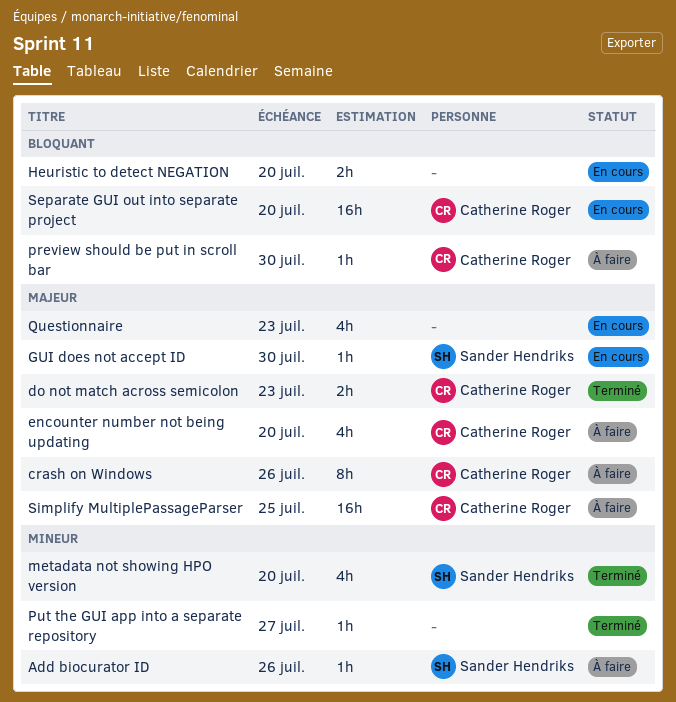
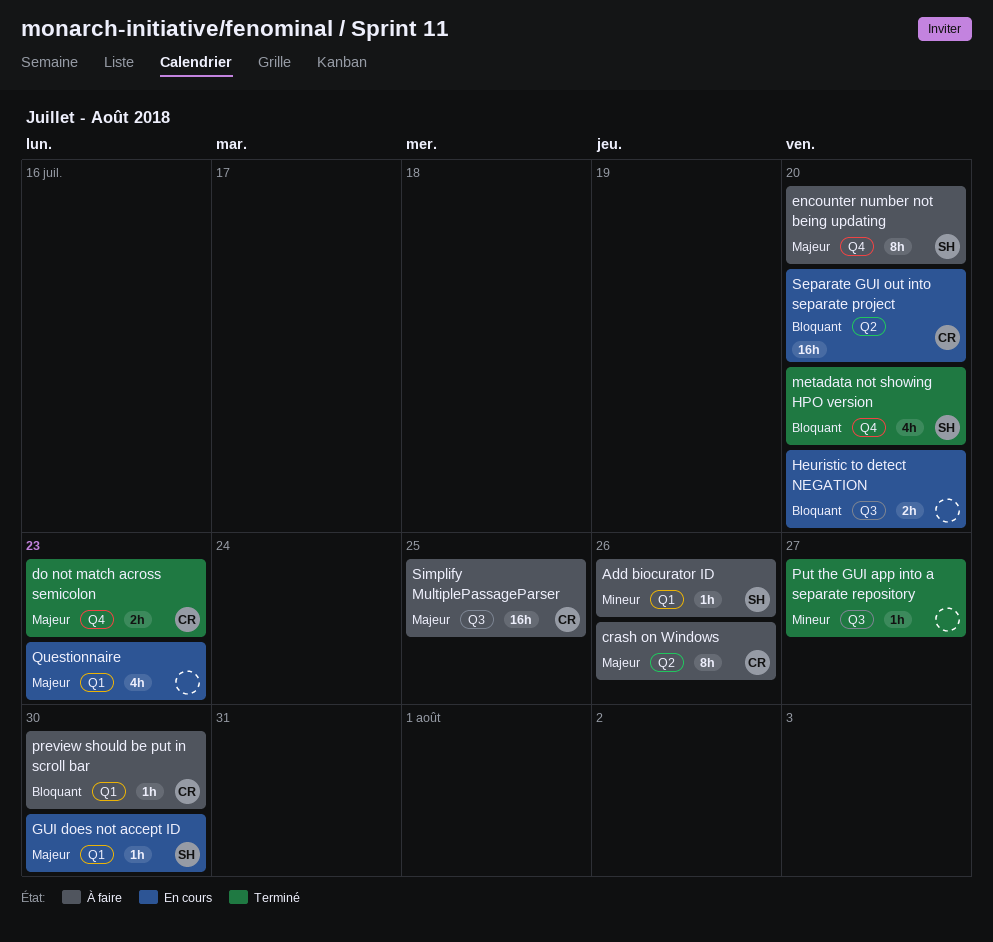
encounter number not being updating, owner: Catherine Roger -> Sander Hendriks
encounter number not being updating, estimate: 4h -> 8h
metadata not showing HPO version, priority: Mineur -> Bloquant

